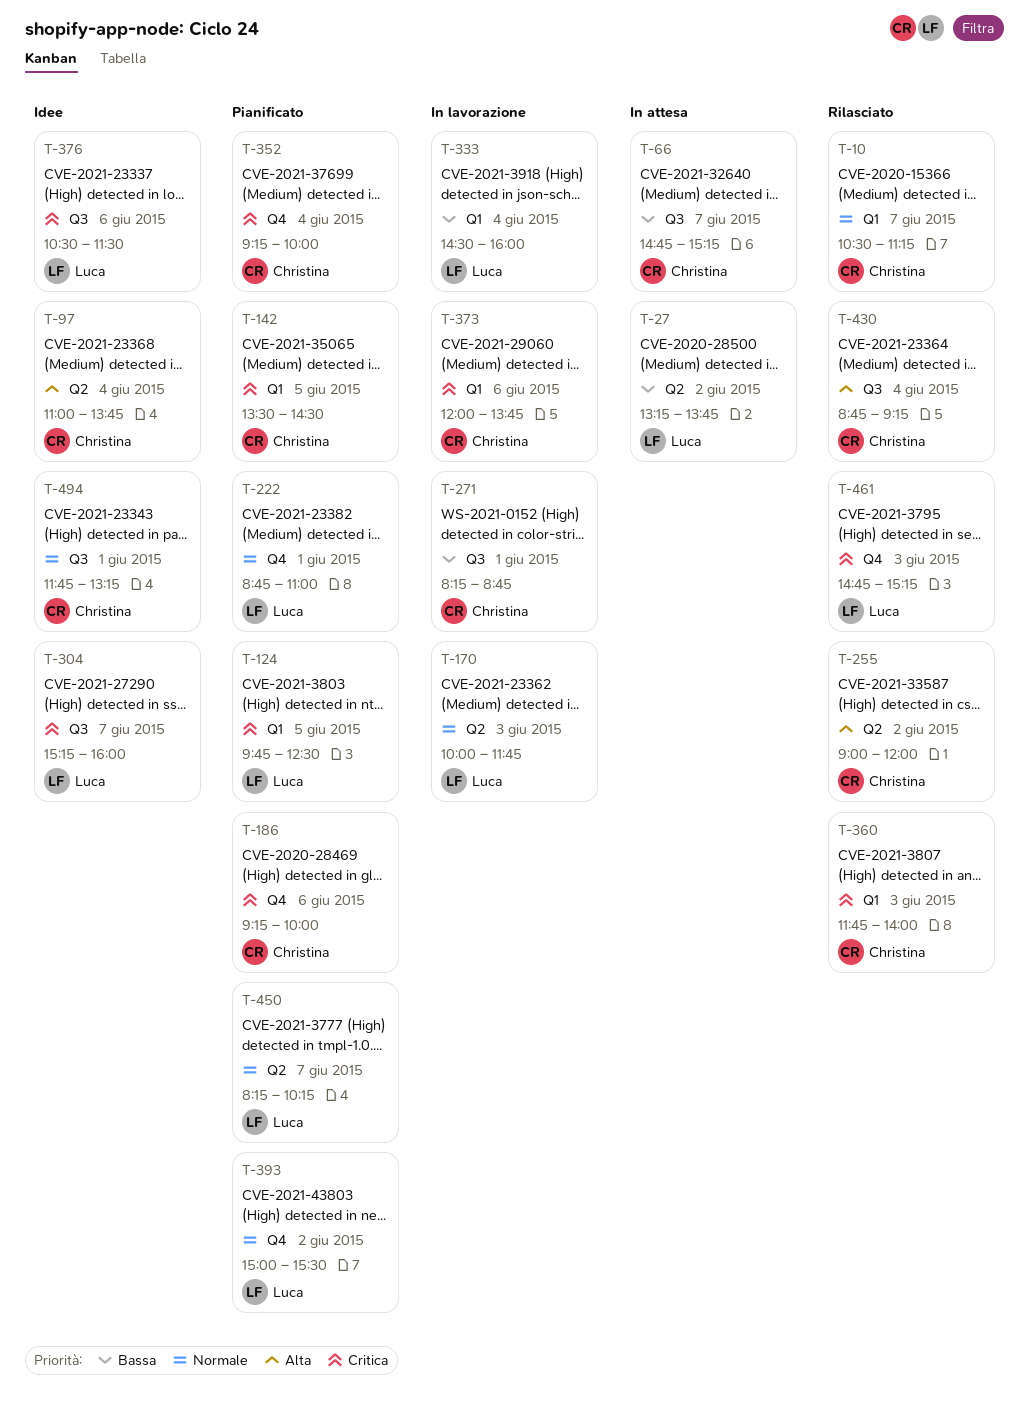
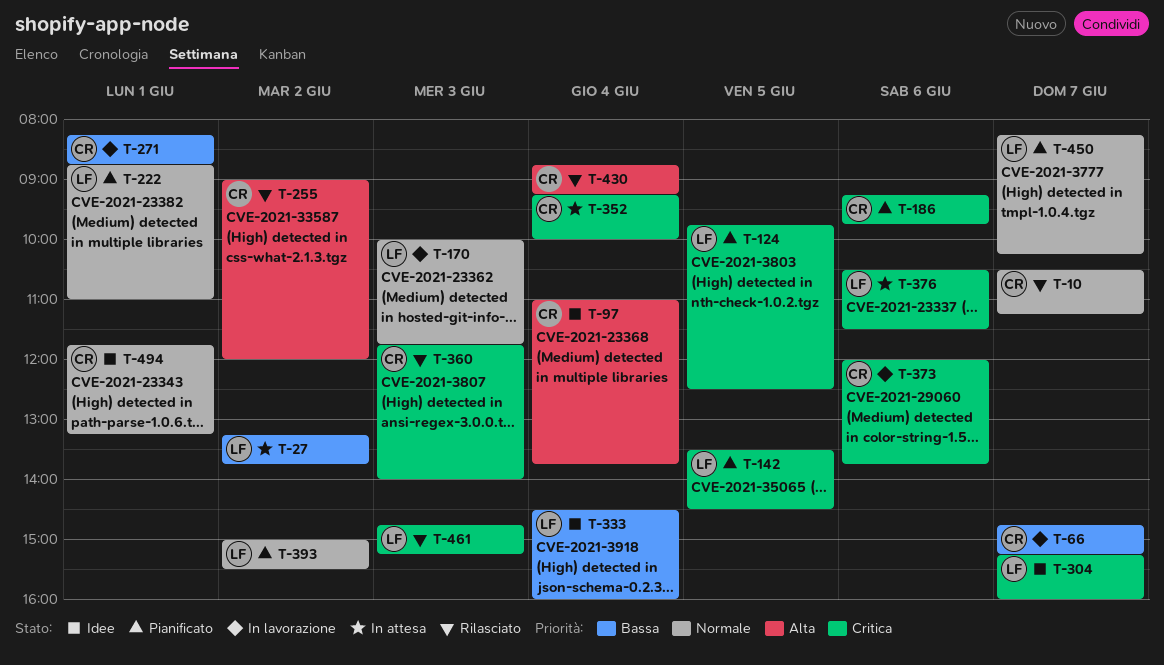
T-66, status: In attesa -> In lavorazione
T-142, owner: Christina -> Luca
T-186, ends: 10:00 -> 09:45
T-333, status: In lavorazione -> Idee
T-352, status: Pianificato -> In attesa
T-376, status: Idee -> In attesa

